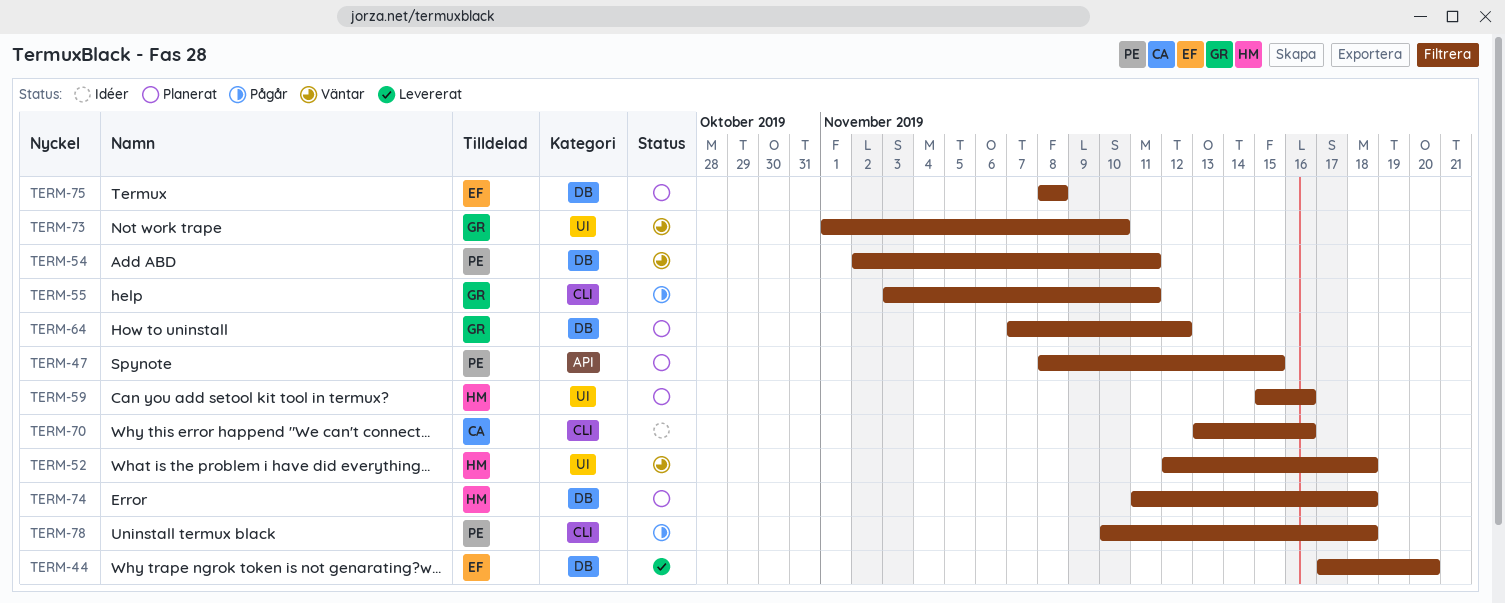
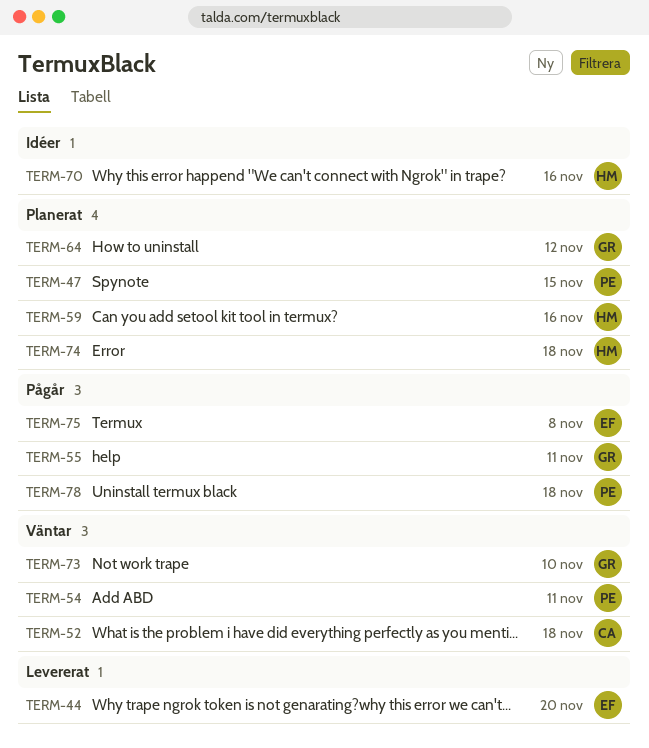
TERM-52, owner: HM -> CA
TERM-70, owner: CA -> HM
TERM-75, status: Planerat -> Pågår

